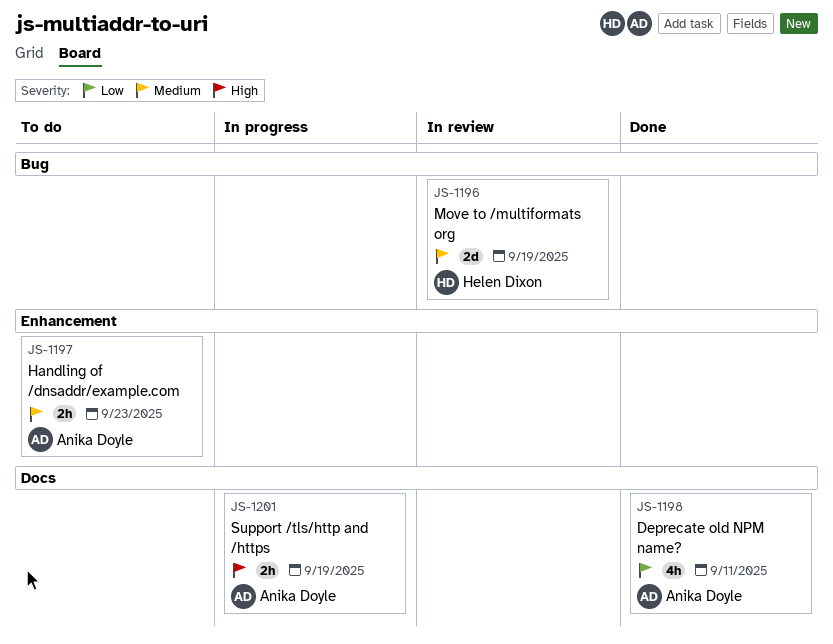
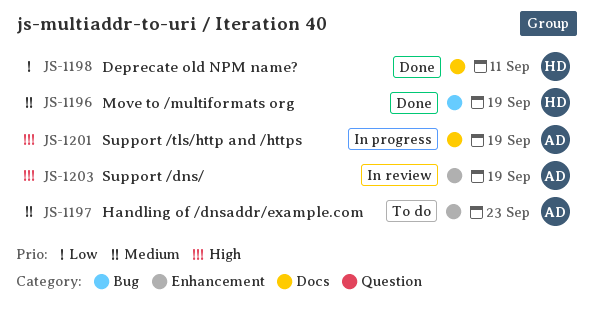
JS-1196, status: In review -> Done
JS-1198, owner: Anika Doyle -> Helen Dixon
JS-1203: none -> present

